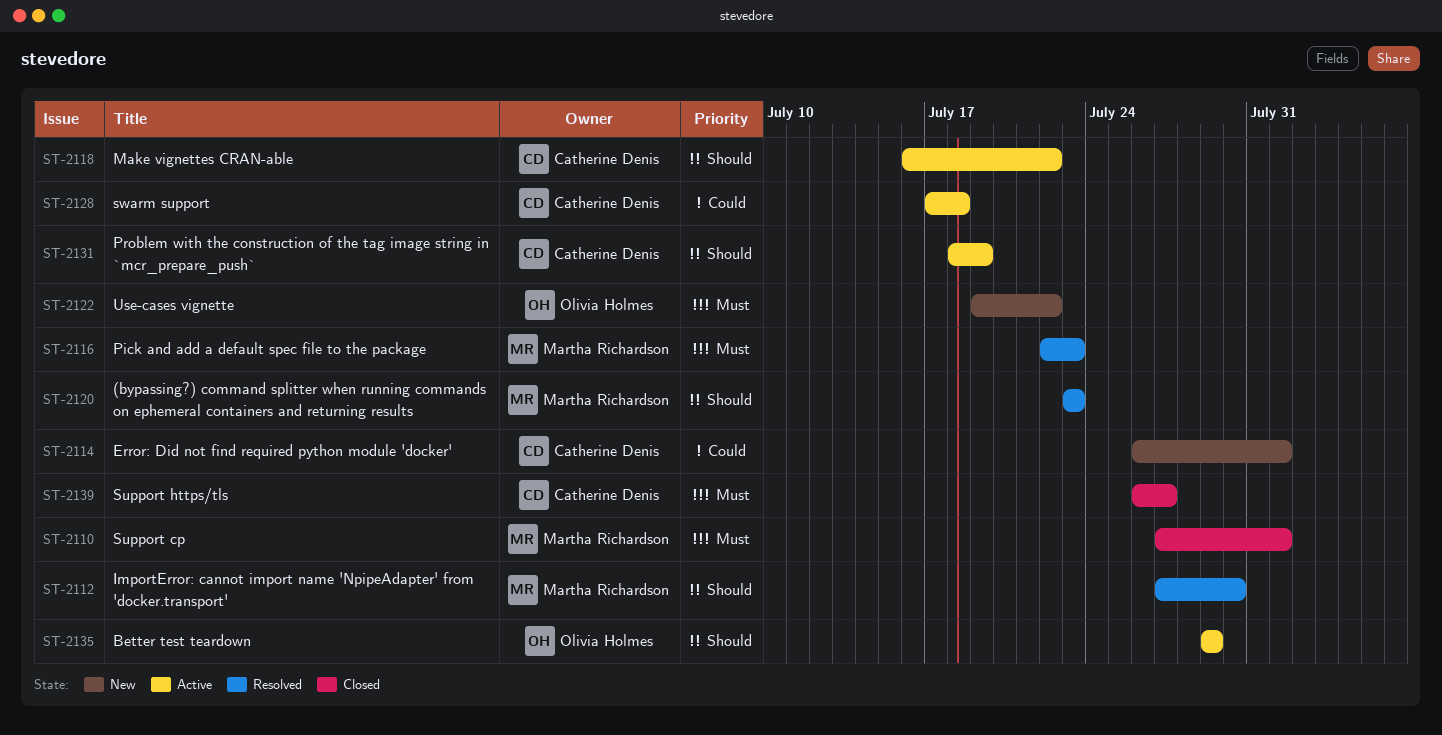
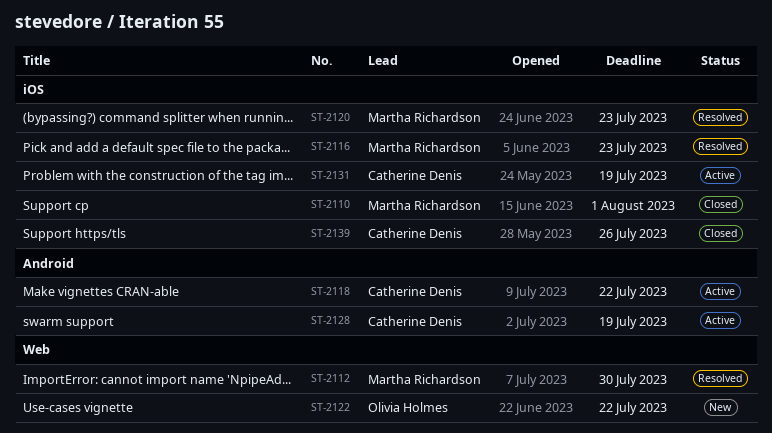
ST-2114: present -> none
ST-2128, due: Jul 18 -> Jul 19
ST-2135: present -> none
ST-2139, due: Jul 27 -> Jul 26

